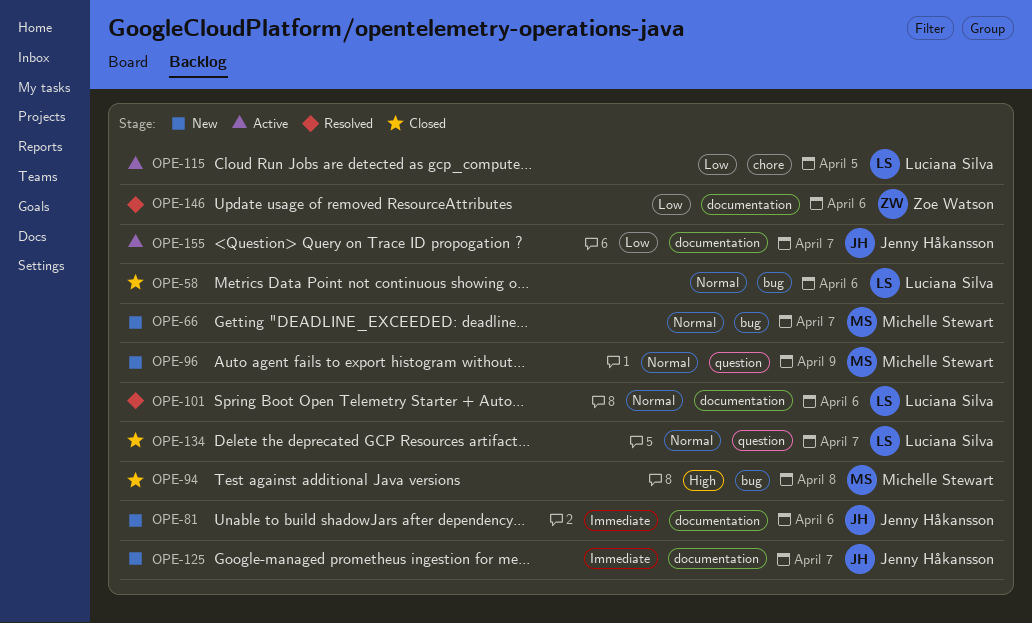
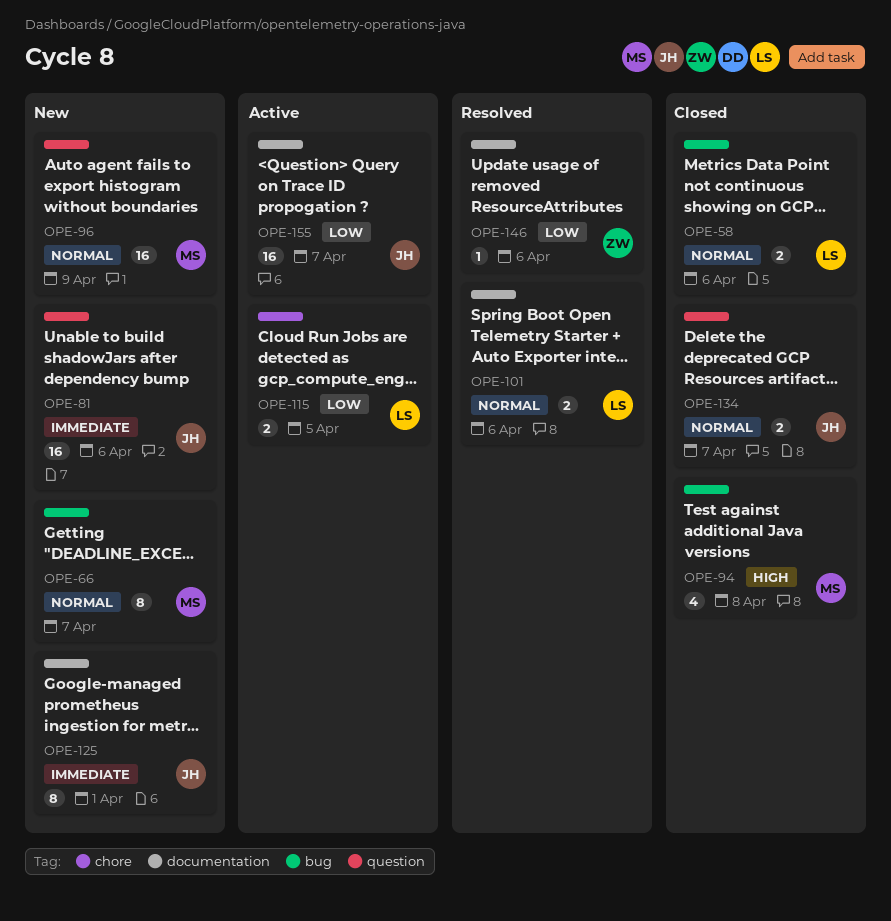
OPE-81, label: documentation -> question
OPE-125, due: Apr 7 -> Apr 1
OPE-134, owner: Luciana Silva -> Jenny Håkansson

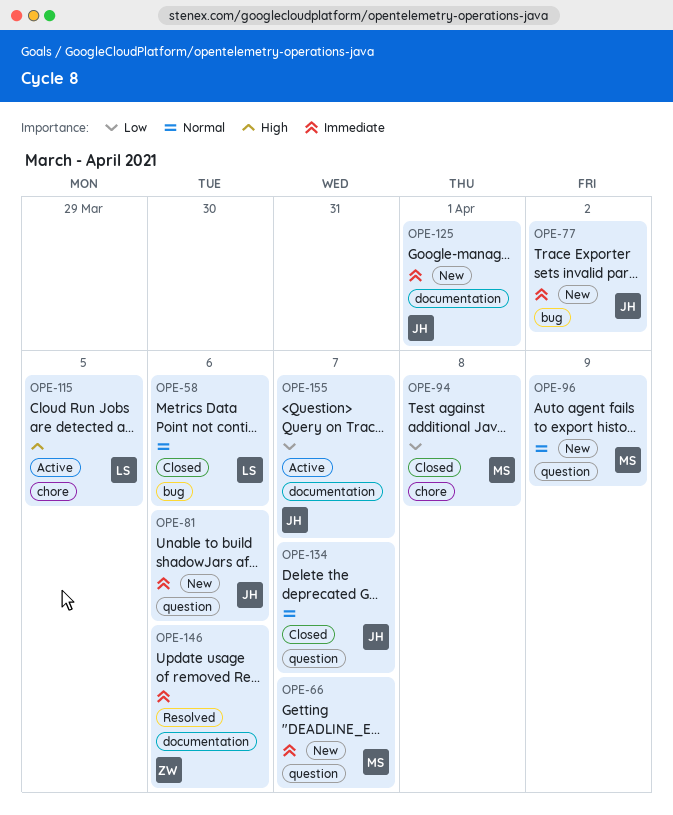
OPE-66, priority: Normal -> Immediate
OPE-66, label: bug -> question
OPE-77: none -> present
OPE-94, priority: High -> Low
OPE-94, label: bug -> chore
OPE-101: present -> none
OPE-115, priority: Low -> High
OPE-146, priority: Low -> Immediate

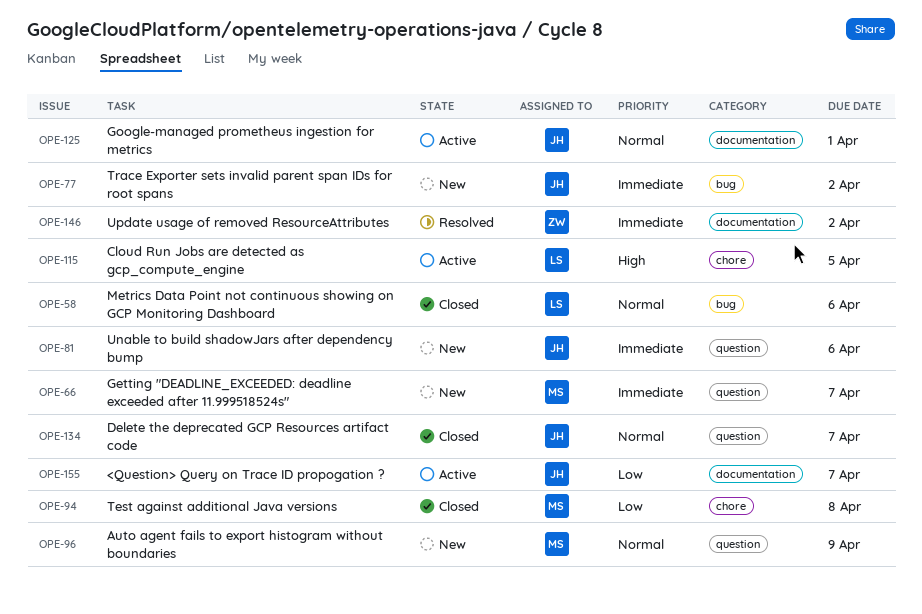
OPE-125, status: New -> Active
OPE-125, priority: Immediate -> Normal
OPE-146, due: Apr 6 -> Apr 2

